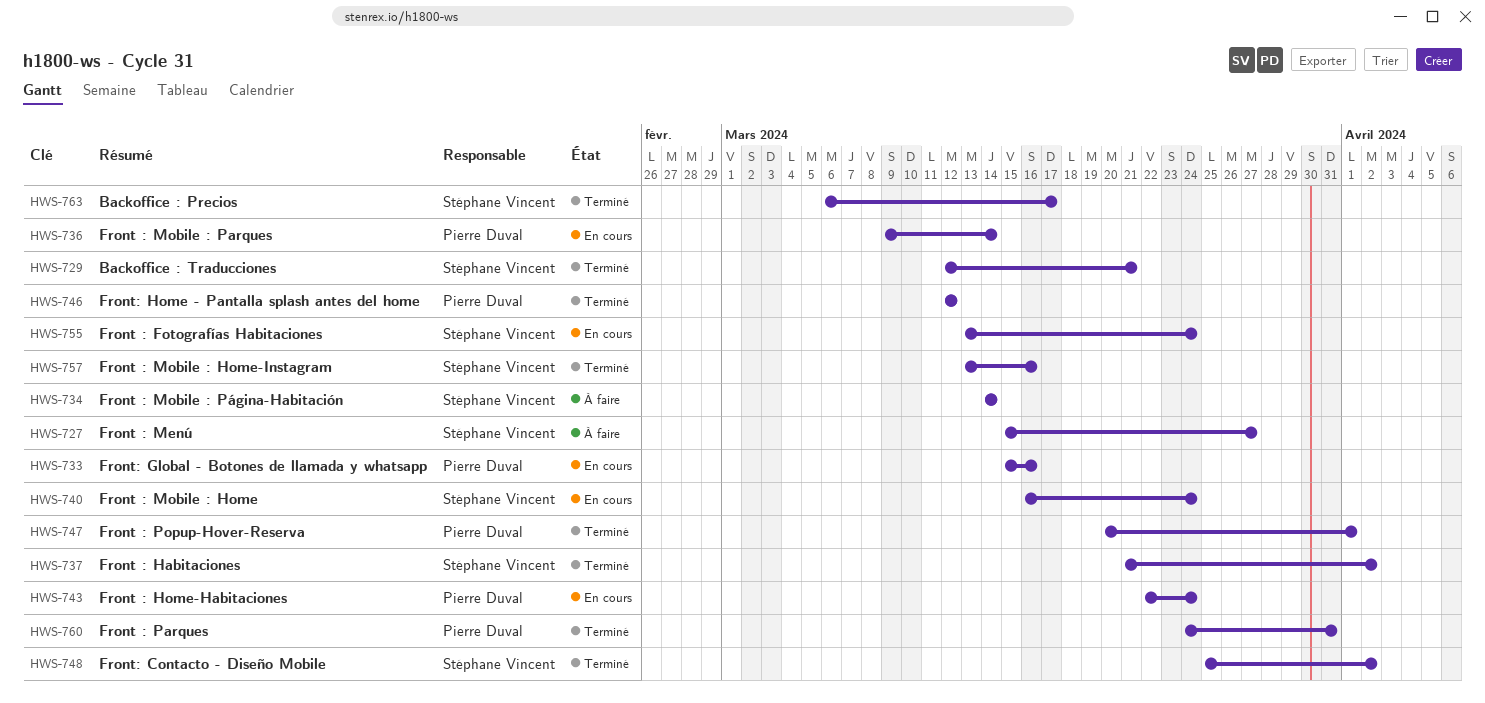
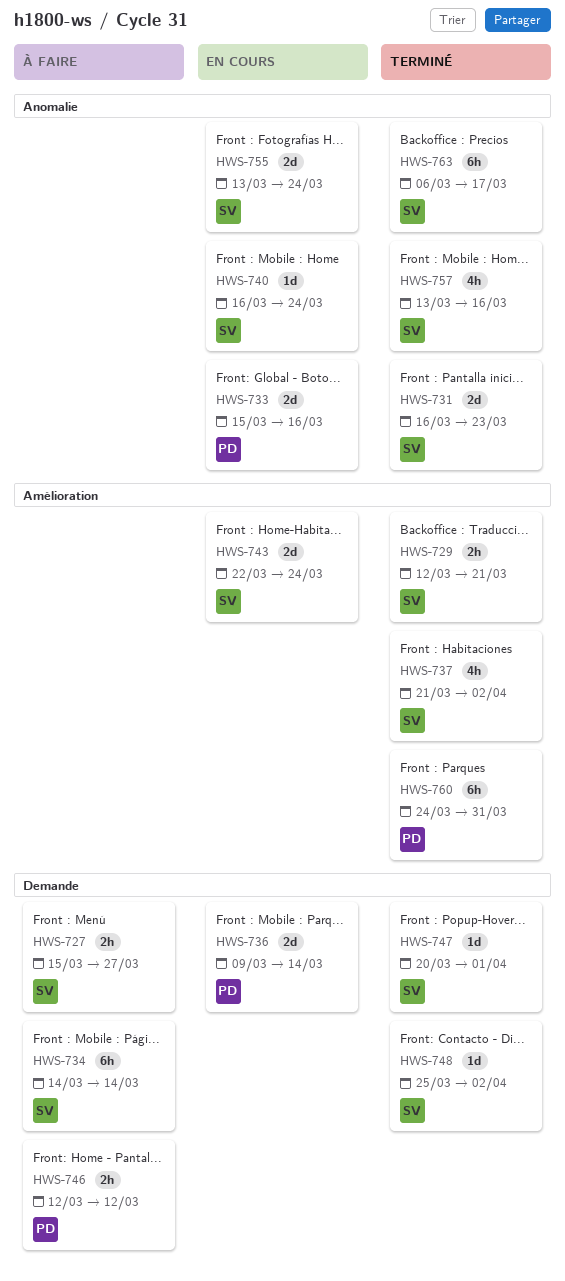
HWS-731: none -> present
HWS-743, owner: Pierre Duval -> Stéphane Vincent
HWS-746, status: Terminé -> À faire
HWS-747, owner: Pierre Duval -> Stéphane Vincent

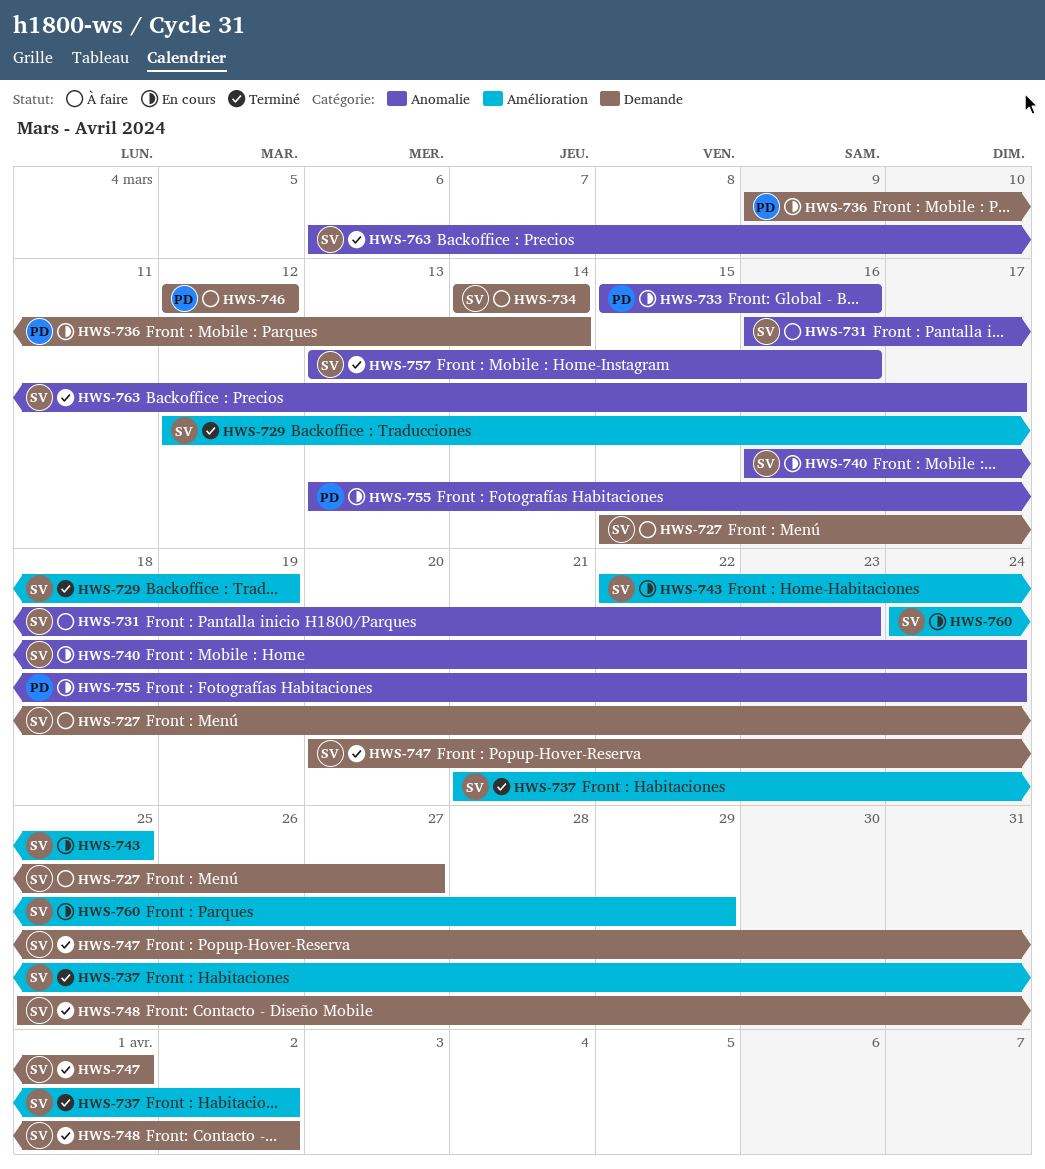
HWS-729, due: Mar 21 -> Mar 19
HWS-731, status: Terminé -> À faire
HWS-743, due: Mar 24 -> Mar 25
HWS-755, owner: SV -> PD
HWS-760, status: Terminé -> En cours
HWS-760, owner: PD -> SV
HWS-760, due: Mar 31 -> Mar 29

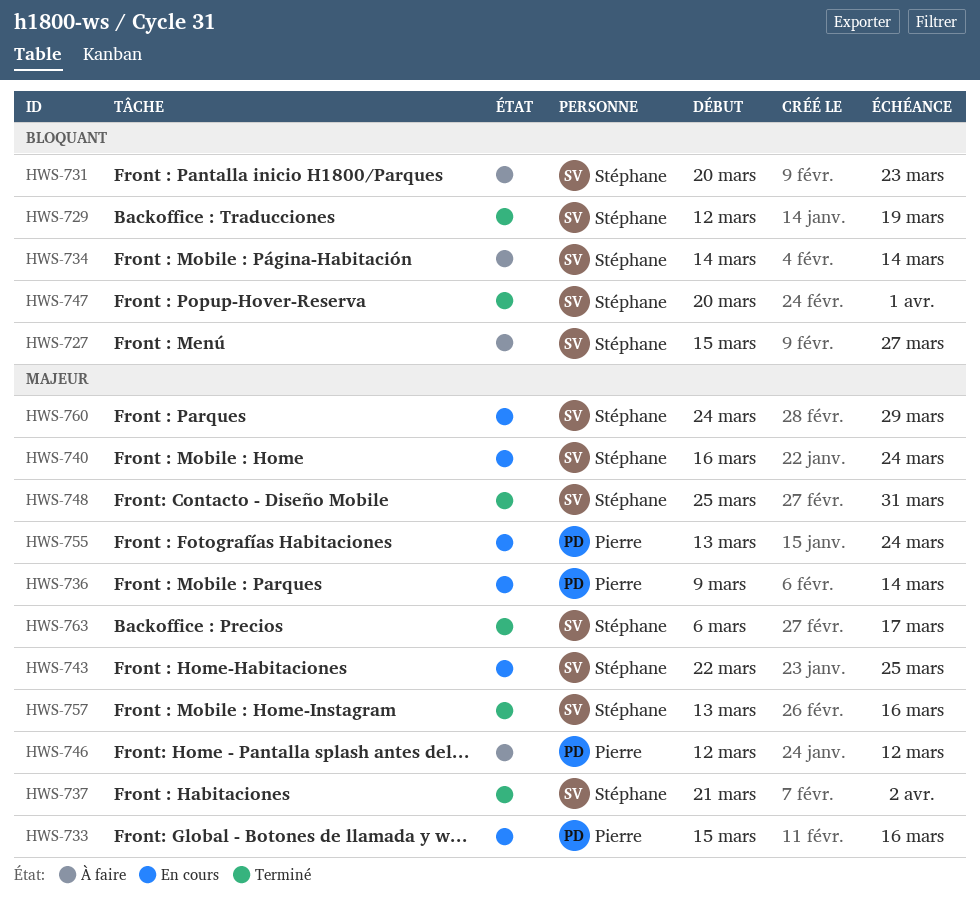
HWS-731, start: Mar 16 -> Mar 20
HWS-748, due: Apr 2 -> Mar 31

